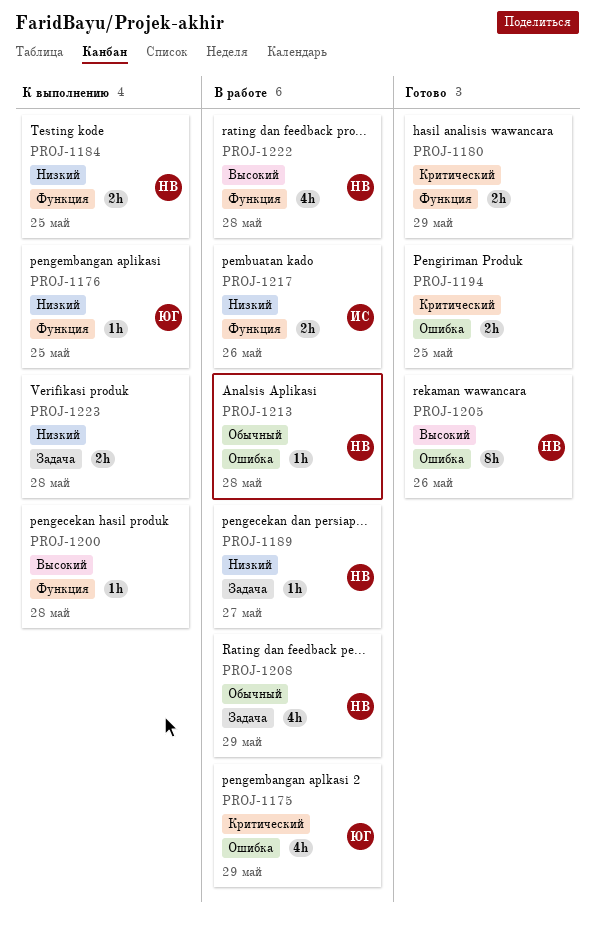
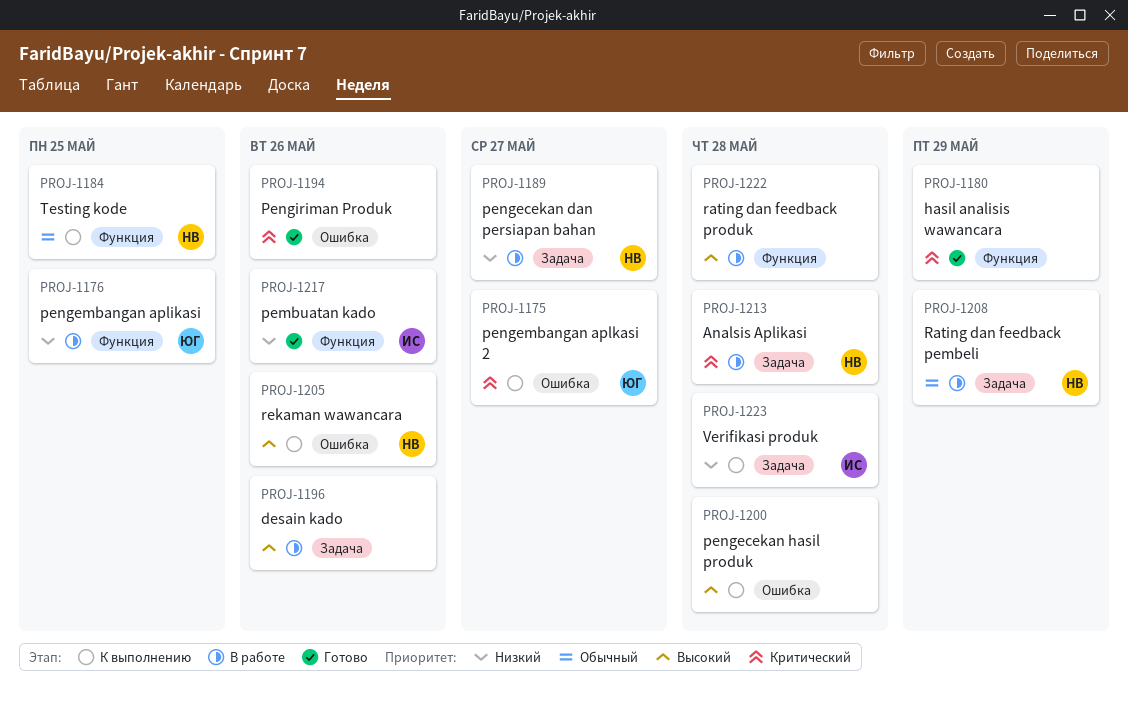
PROJ-1175, status: В работе -> К выполнению
PROJ-1175, due: May 29 -> May 27
PROJ-1176, status: К выполнению -> В работе
PROJ-1184, priority: Низкий -> Обычный
PROJ-1194, due: May 25 -> May 26
PROJ-1196: none -> present
PROJ-1200, label: Функция -> Ошибка
PROJ-1205, status: Готово -> К выполнению
PROJ-1213, priority: Обычный -> Критический
PROJ-1213, label: Ошибка -> Задача
PROJ-1217, status: В работе -> Готово
PROJ-1222, owner: НВ -> none
PROJ-1223, owner: none -> ИС

